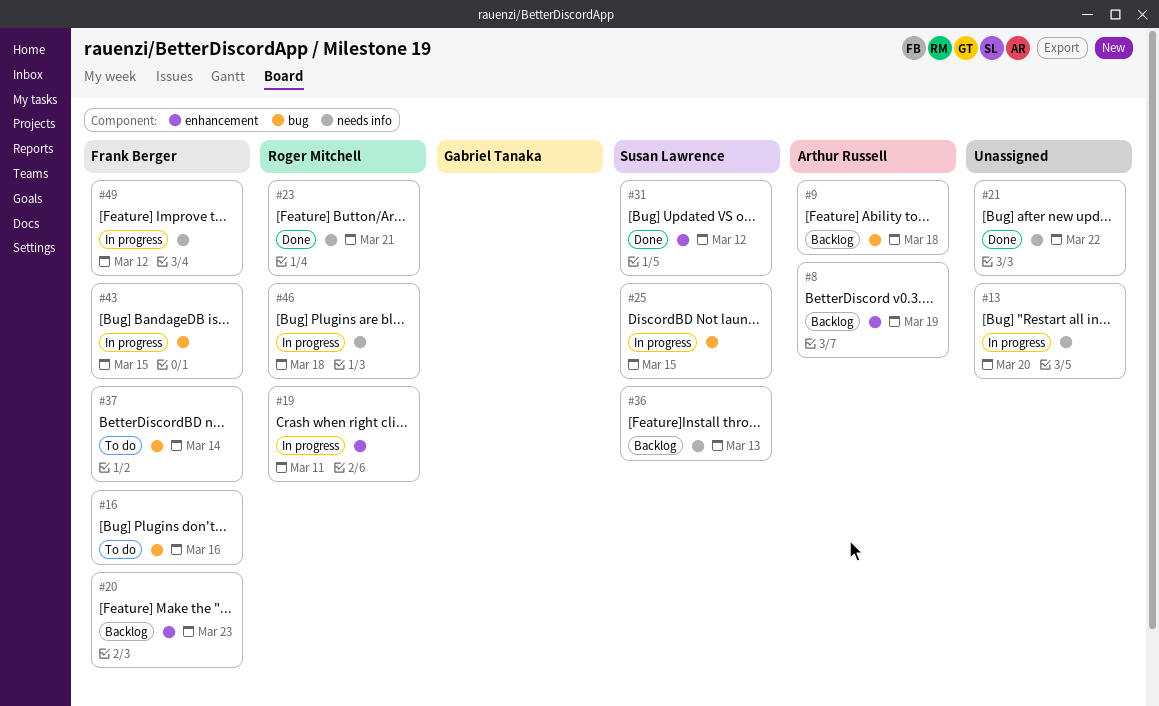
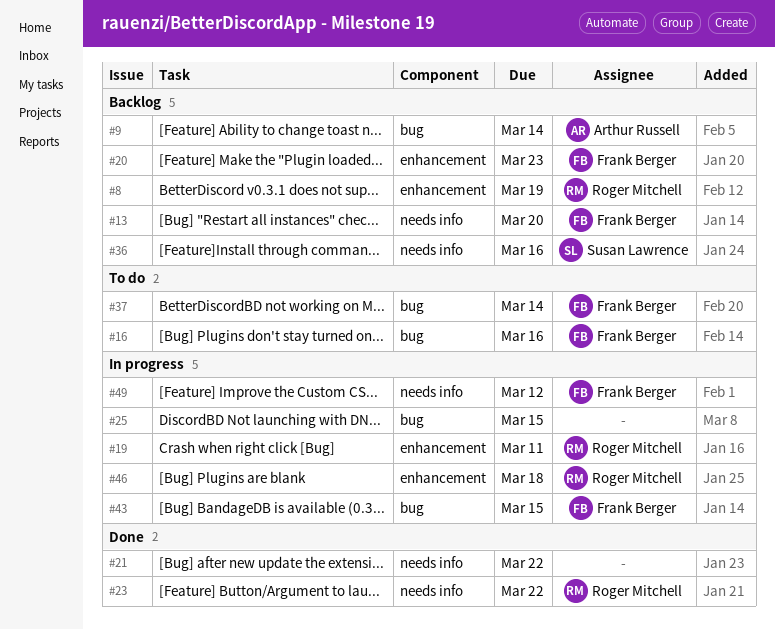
#8, owner: Arthur Russell -> Roger Mitchell
#9, due: Mar 18 -> Mar 14
#13, status: In progress -> Backlog
#13, owner: none -> Frank Berger
#23, due: Mar 21 -> Mar 22
#25, owner: Susan Lawrence -> none
#31: present -> none
#36, due: Mar 13 -> Mar 16
#46, label: needs info -> enhancement

